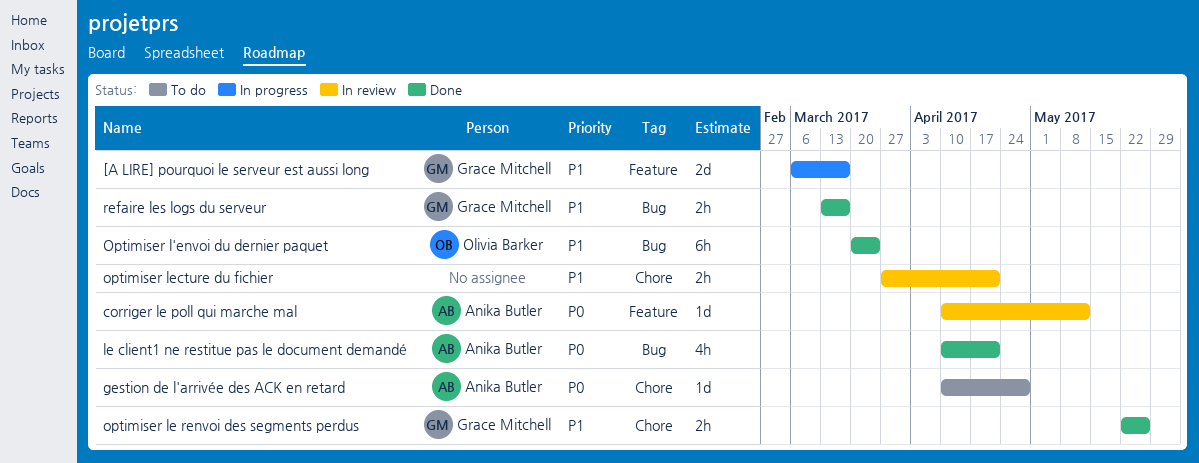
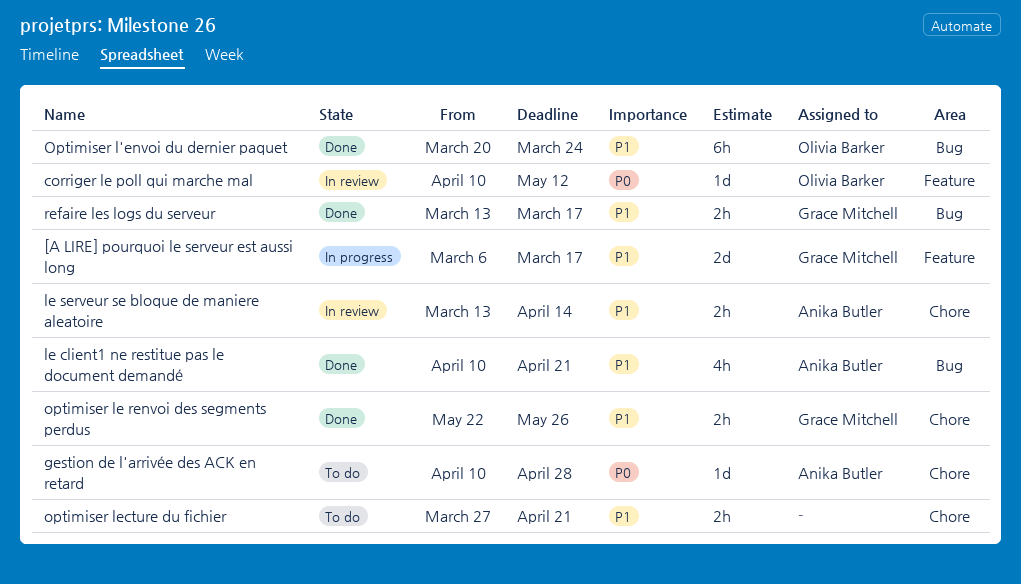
corriger le poll qui marche mal, owner: Anika Butler -> Olivia Barker
le client1 ne restitue pas le document demandé, priority: P0 -> P1
le serveur se bloque de maniere aleatoire: none -> present
optimiser lecture du fichier, status: In review -> To do

